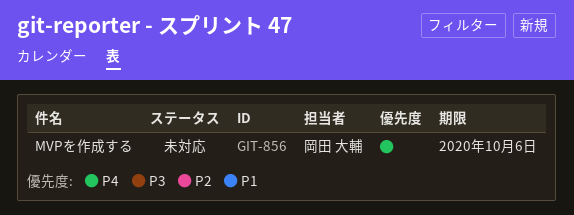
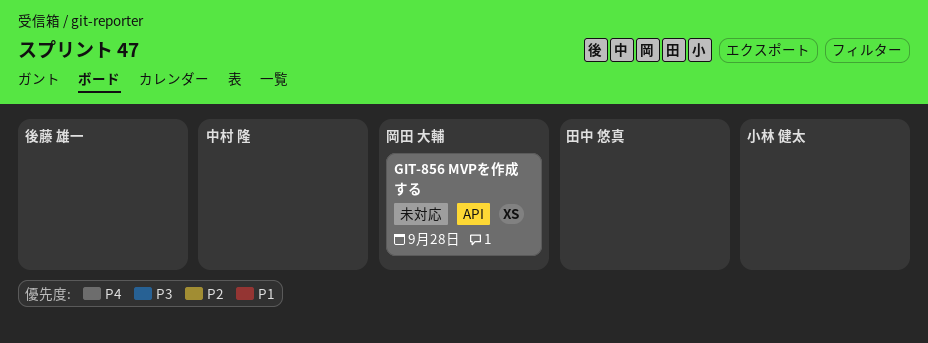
GIT-856, due: Oct 6 -> Sep 28

